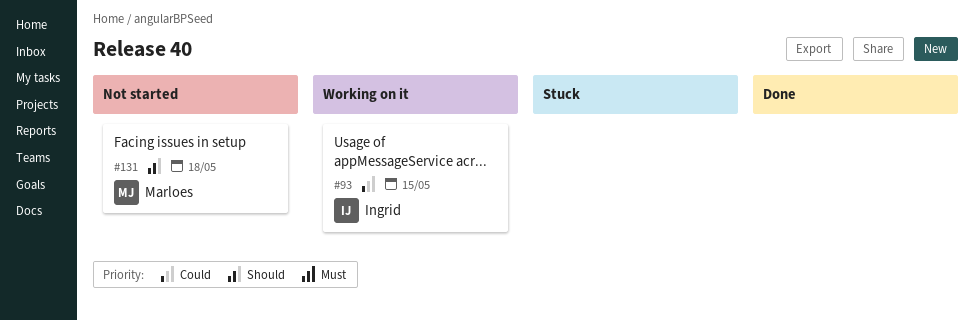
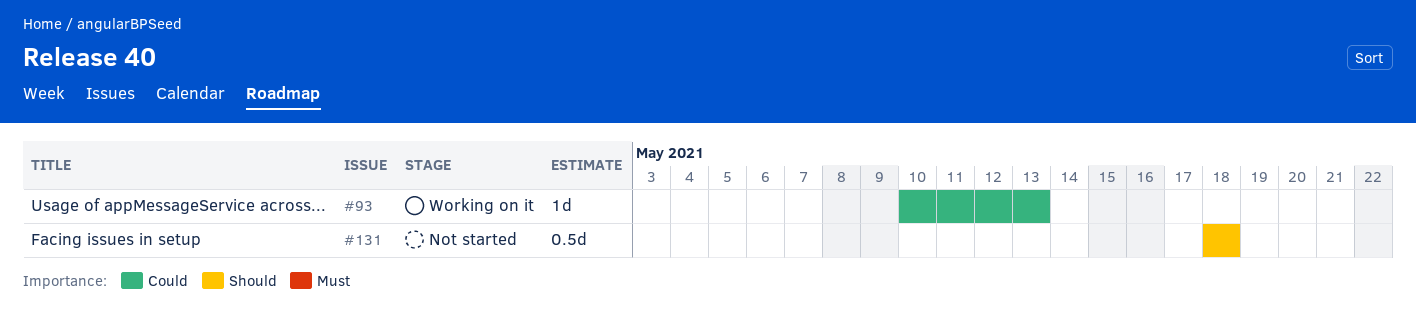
#93, due: May 15 -> May 13

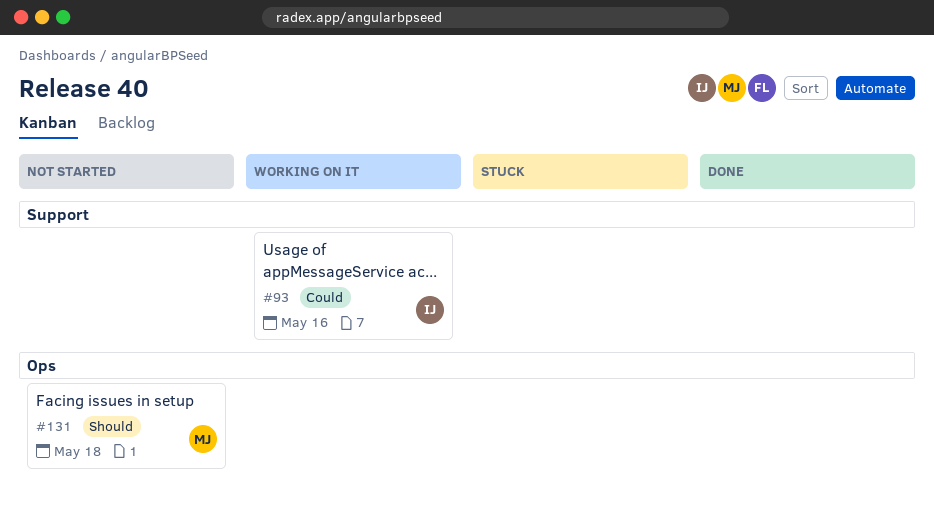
#93, due: May 13 -> May 16

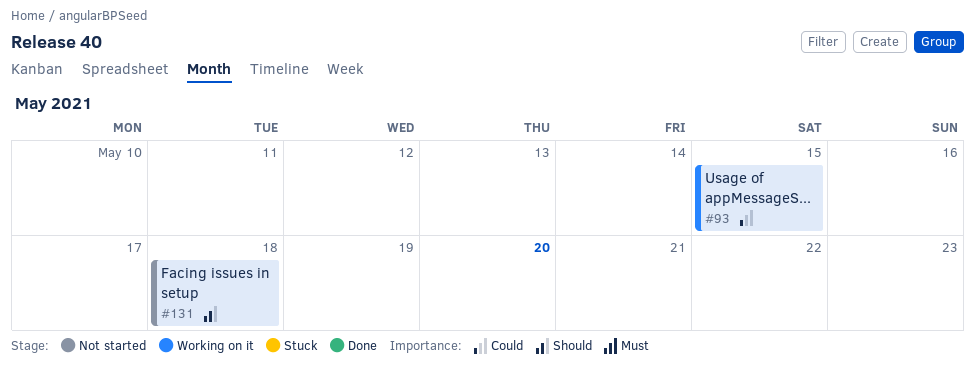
#93, due: May 16 -> May 15

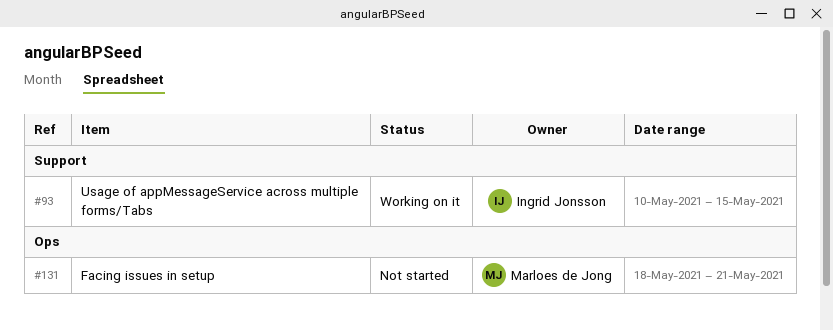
#131, due: May 18 -> May 21

